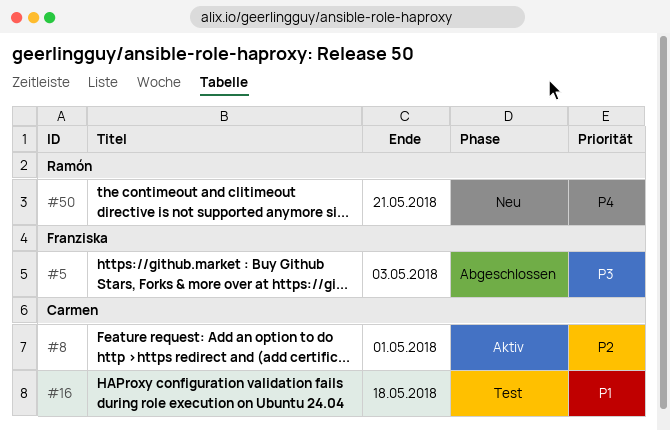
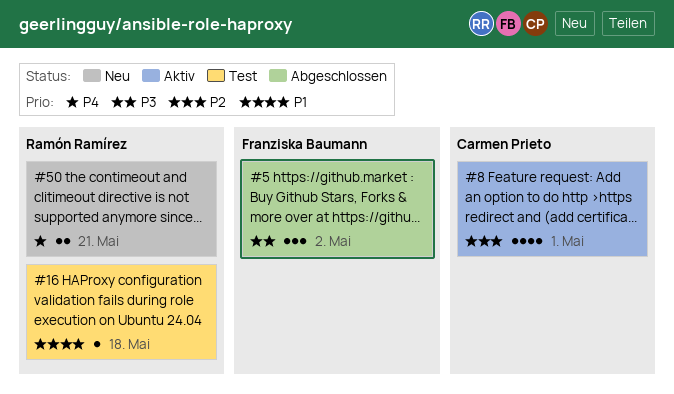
#5, due: May 3 -> May 2
#16, owner: Carmen Prieto -> Ramón Ramírez

